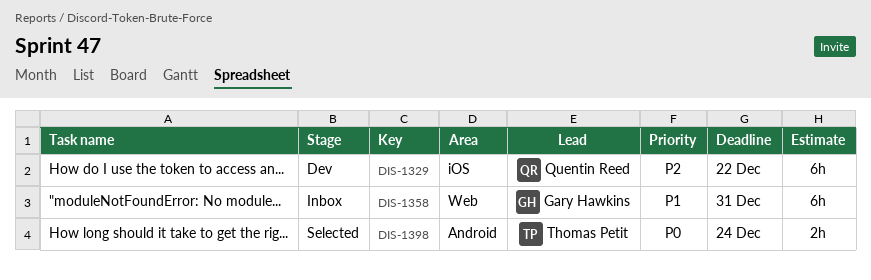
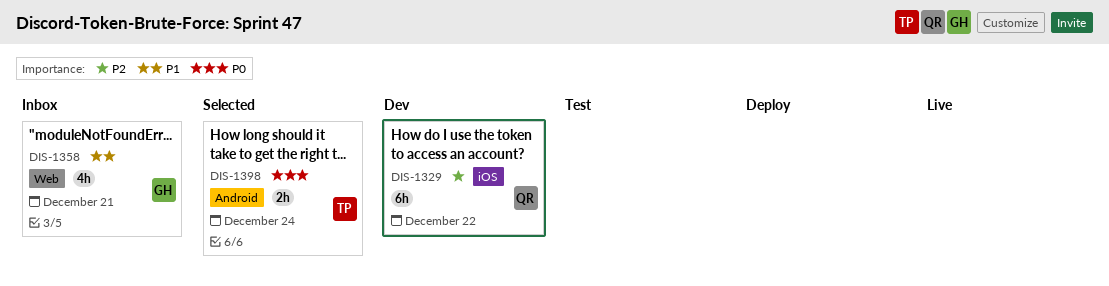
DIS-1358, estimate: 6h -> 4h
DIS-1358, due: Dec 31 -> Dec 21

